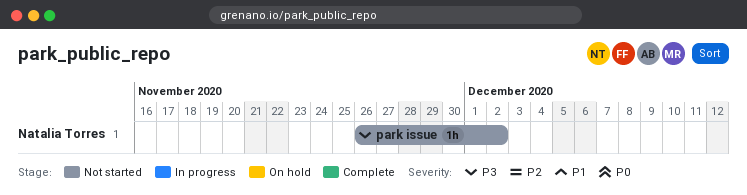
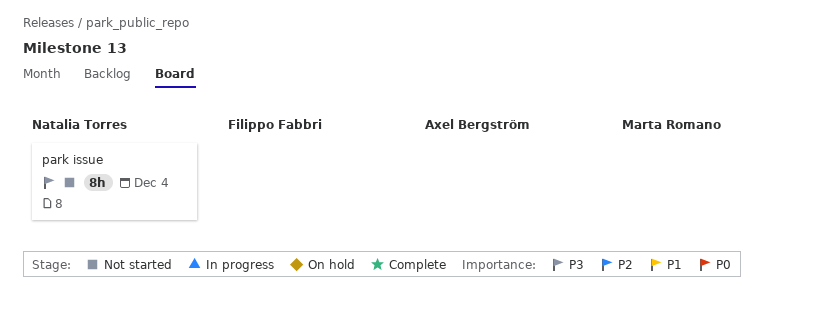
park issue, estimate: 1h -> 8h
park issue, due: Dec 2 -> Dec 4

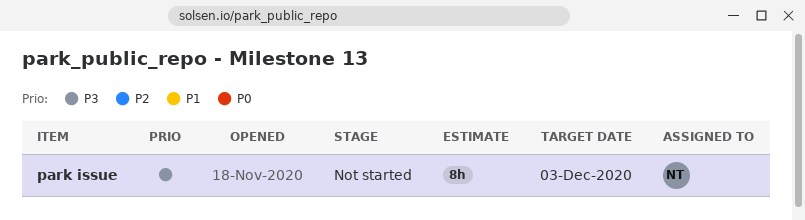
park issue, due: Dec 4 -> Dec 3

